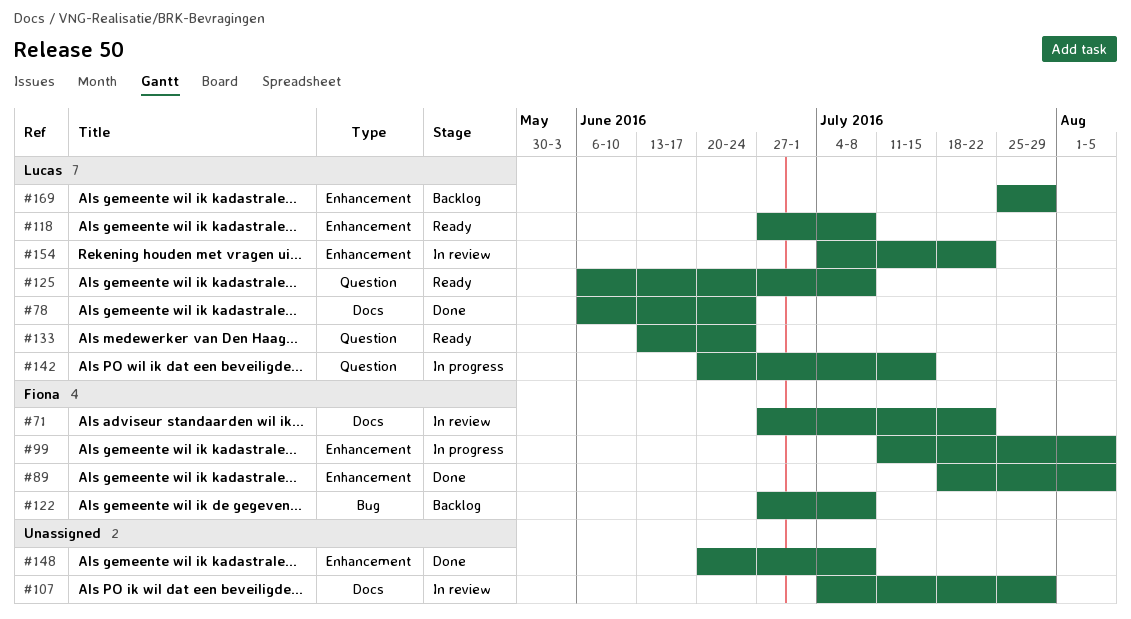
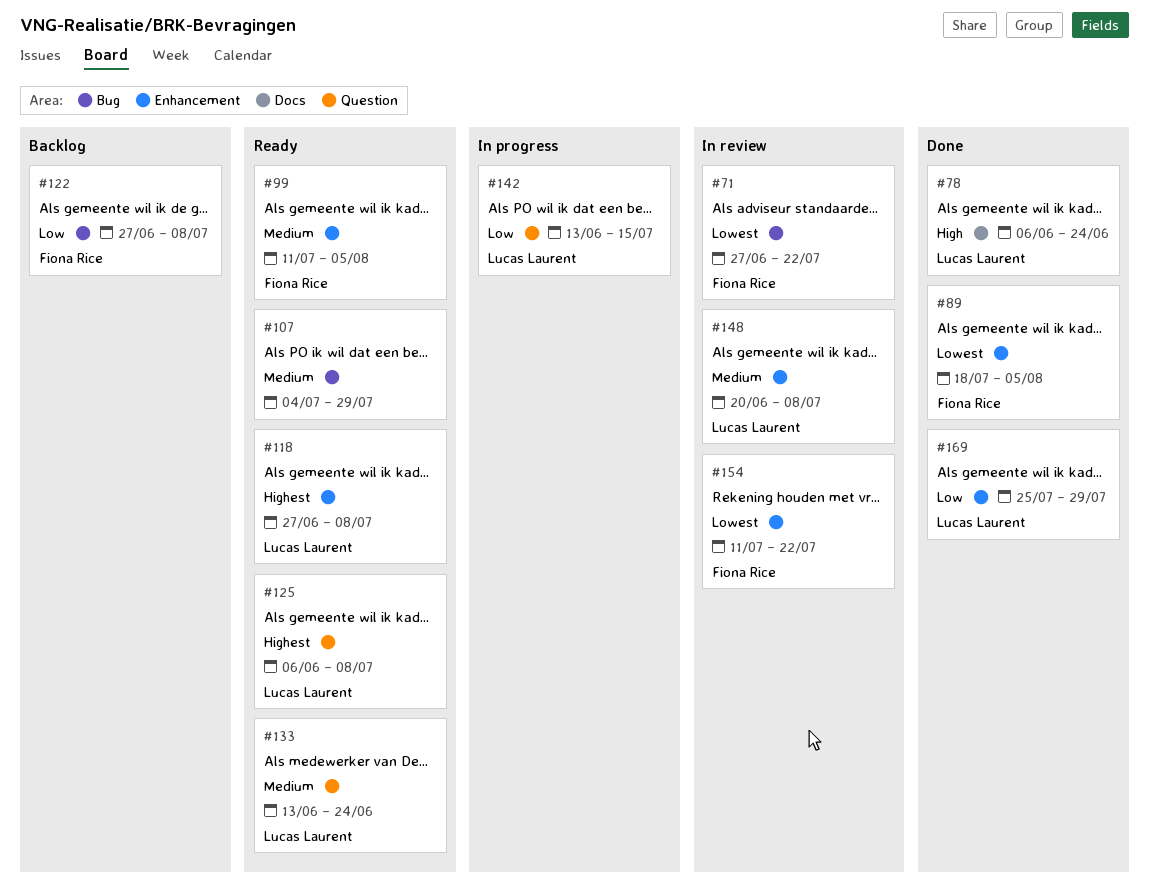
#71, label: Docs -> Bug
#99, status: In progress -> Ready
#107, status: In review -> Ready
#107, label: Docs -> Bug
#142, start: Jun 20 -> Jun 13
#148, status: Done -> In review
#148, owner: none -> Lucas Laurent
#154, owner: Lucas Laurent -> Fiona Rice
#154, start: Jul 4 -> Jul 11
#169, status: Backlog -> Done

